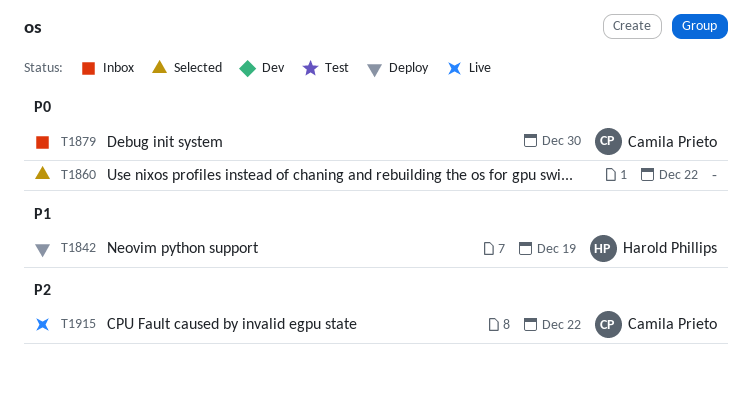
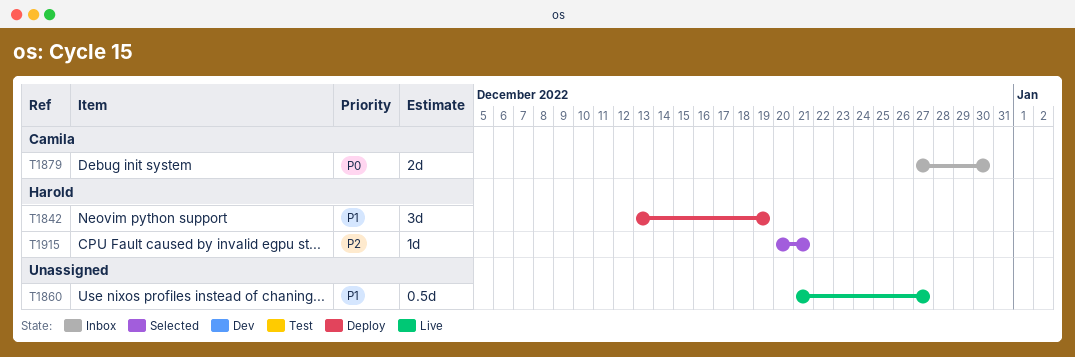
T1860, status: Selected -> Live
T1860, priority: P0 -> P1
T1860, due: Dec 22 -> Dec 27
T1915, status: Live -> Selected
T1915, owner: Camila Prieto -> Harold Phillips
T1915, due: Dec 22 -> Dec 21

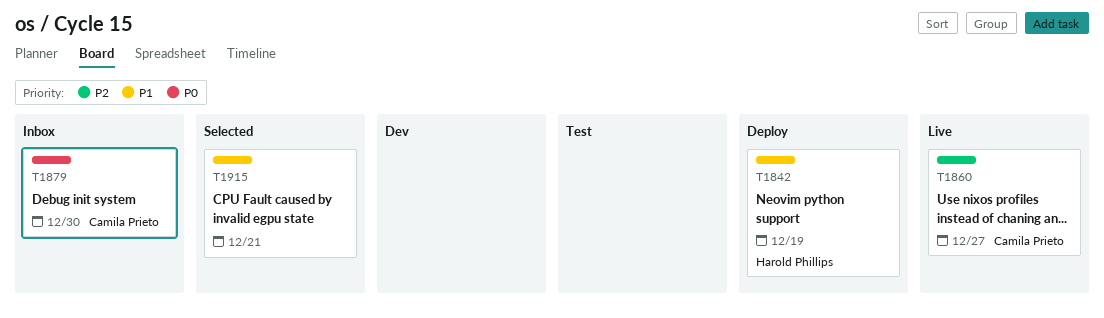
T1860, owner: none -> Camila Prieto
T1860, priority: P1 -> P2
T1915, owner: Harold Phillips -> none
T1915, priority: P2 -> P1

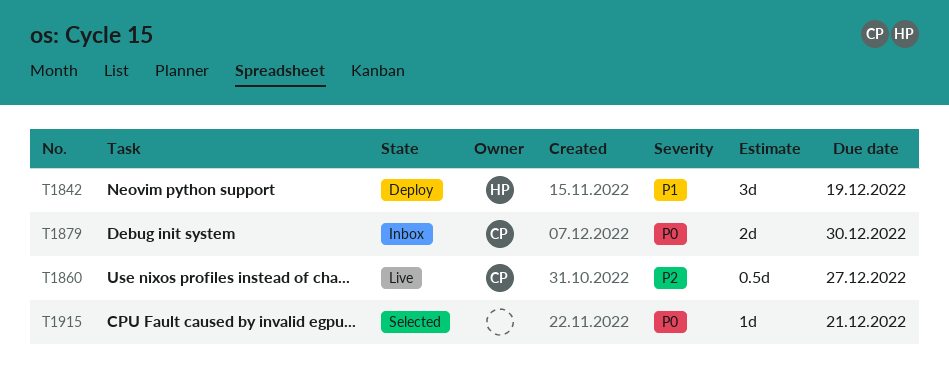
T1915, priority: P1 -> P0

